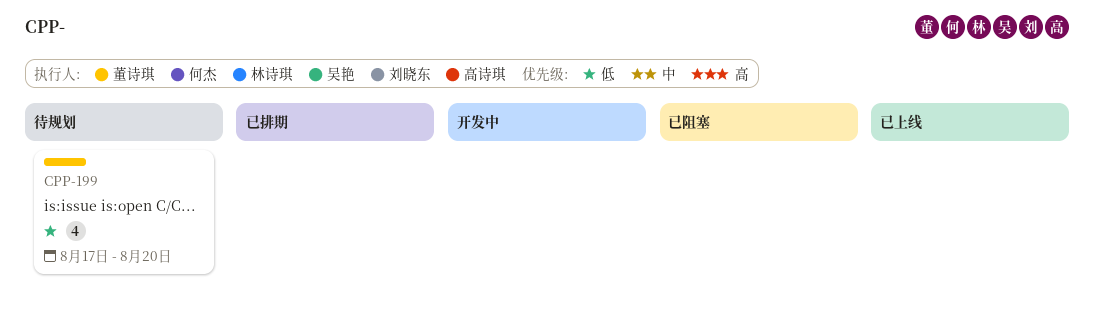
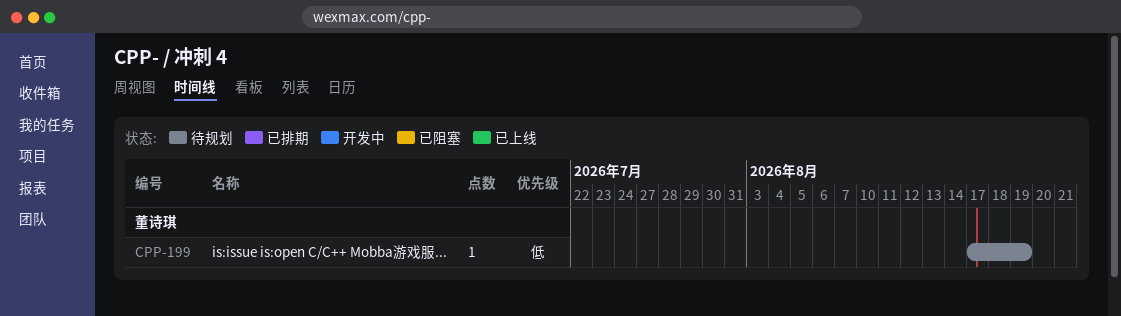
CPP-199, estimate: 4 -> 1
CPP-199, due: Aug 20 -> Aug 19

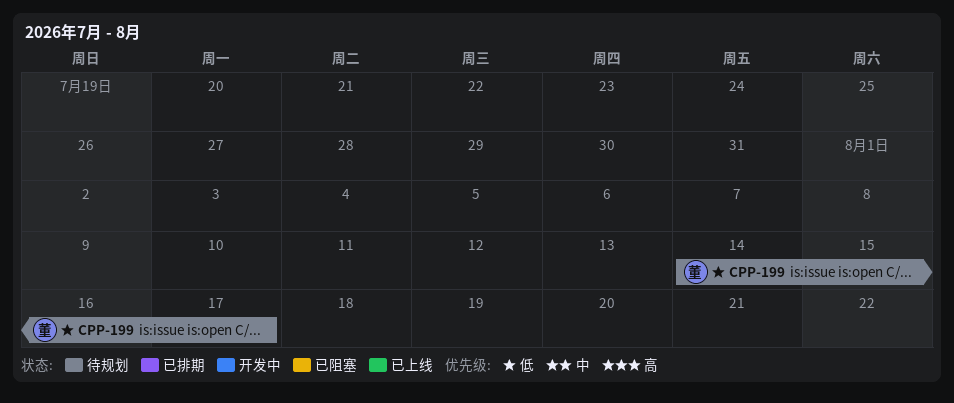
CPP-199, start: Aug 17 -> Aug 14
CPP-199, due: Aug 19 -> Aug 17

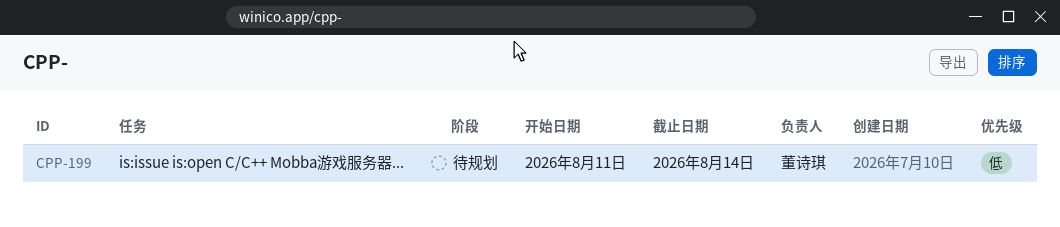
CPP-199, start: Aug 14 -> Aug 11
CPP-199, due: Aug 17 -> Aug 14

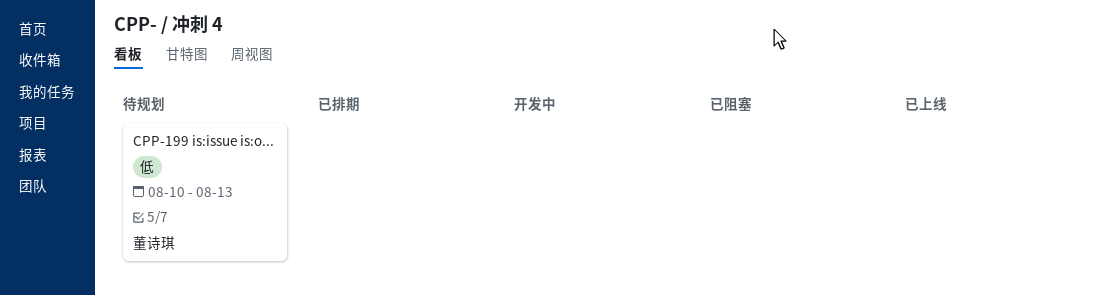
CPP-199, start: Aug 11 -> Aug 10
CPP-199, due: Aug 14 -> Aug 13

